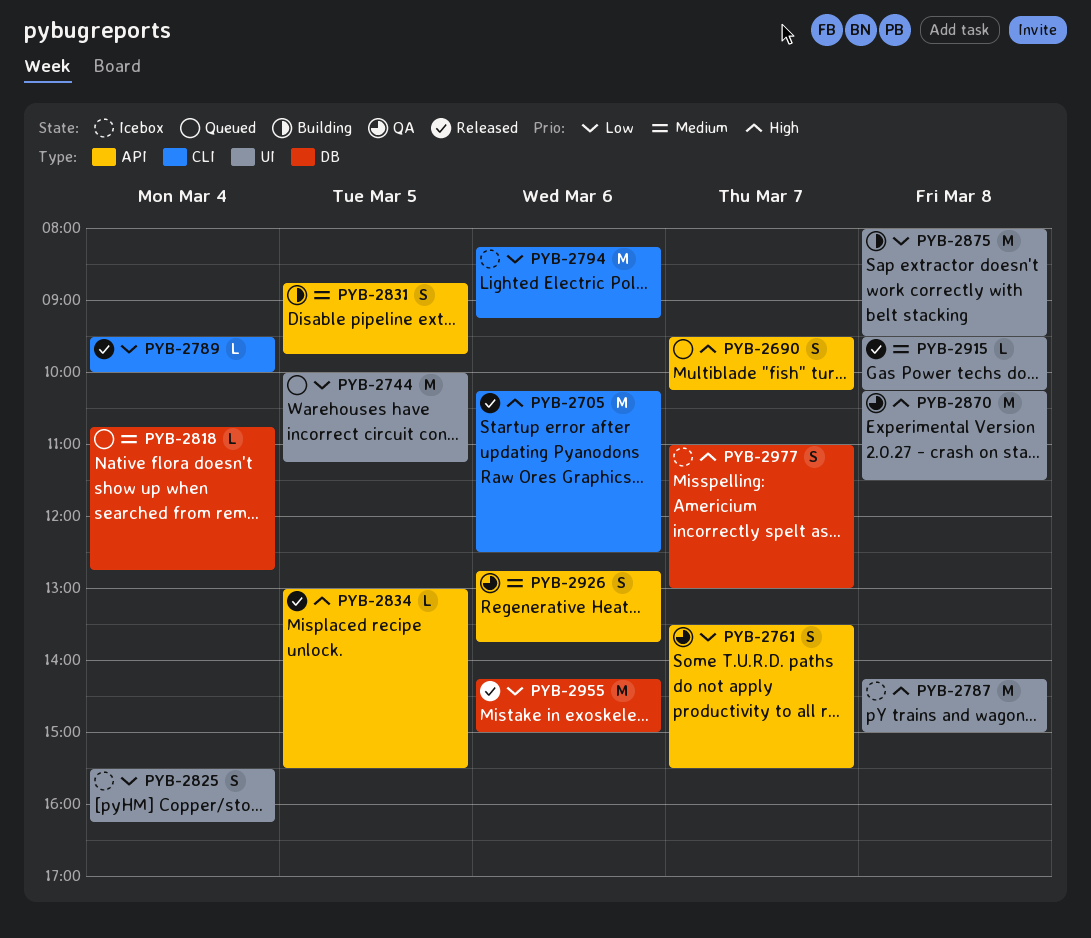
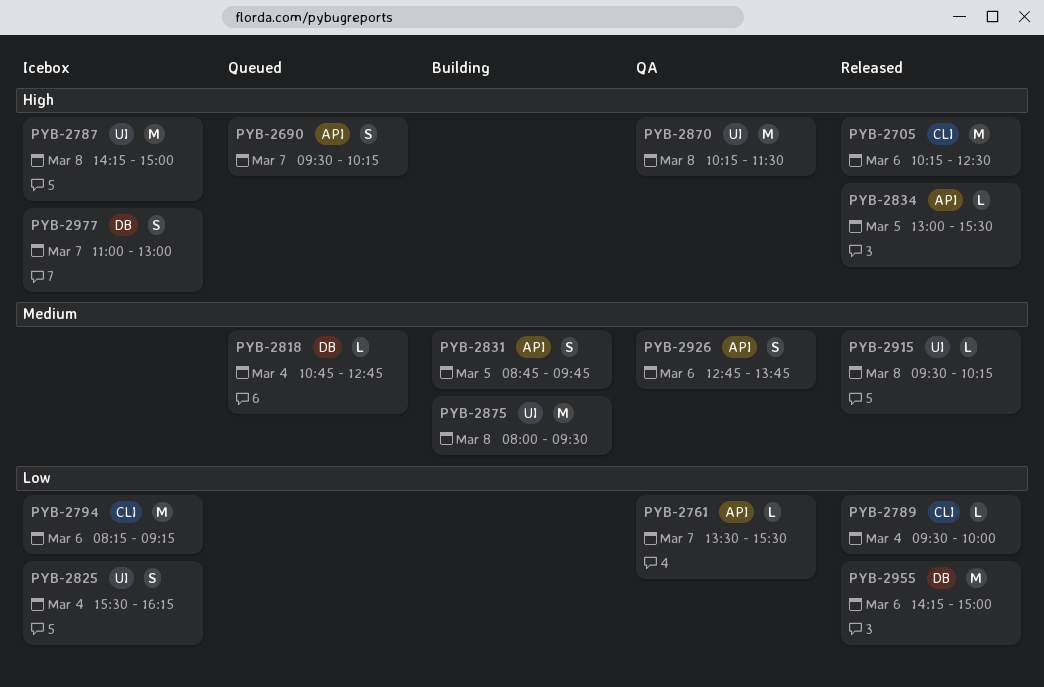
PYB-2744: present -> none
PYB-2761, estimate: S -> L
PYB-2875, priority: Low -> Medium

